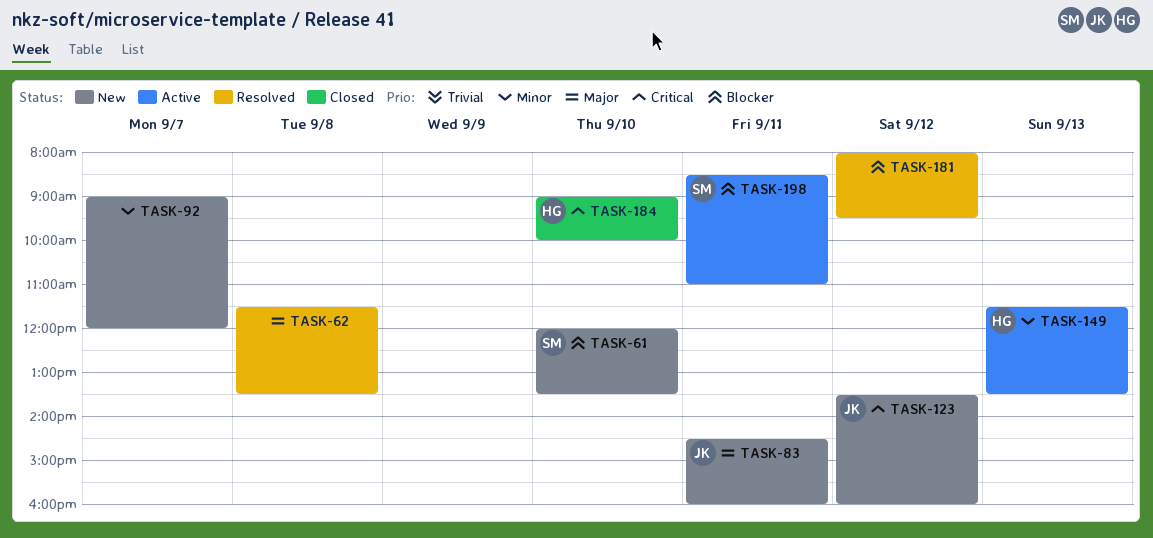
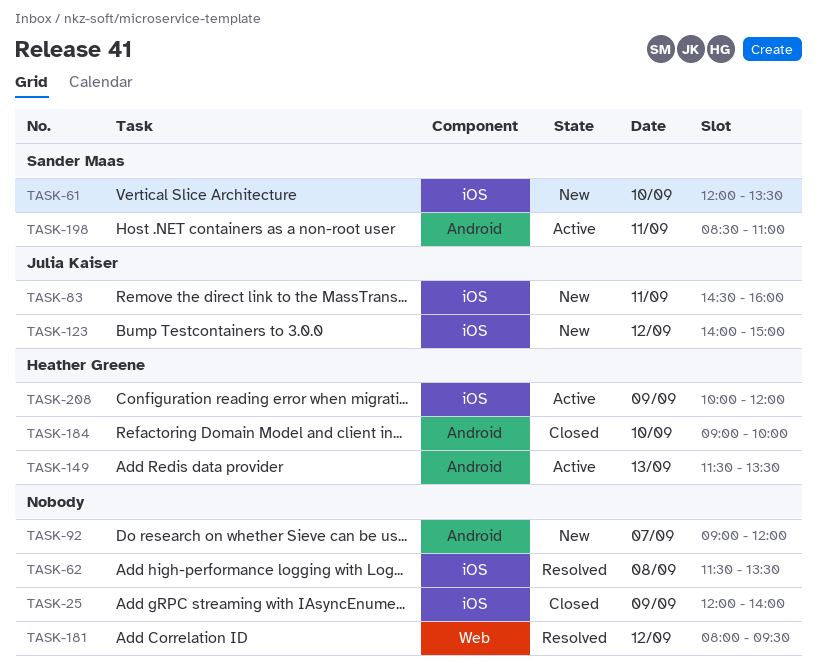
TASK-25: none -> present
TASK-123, begins: 13:30 -> 14:00
TASK-123, ends: 16:00 -> 15:00
TASK-208: none -> present

